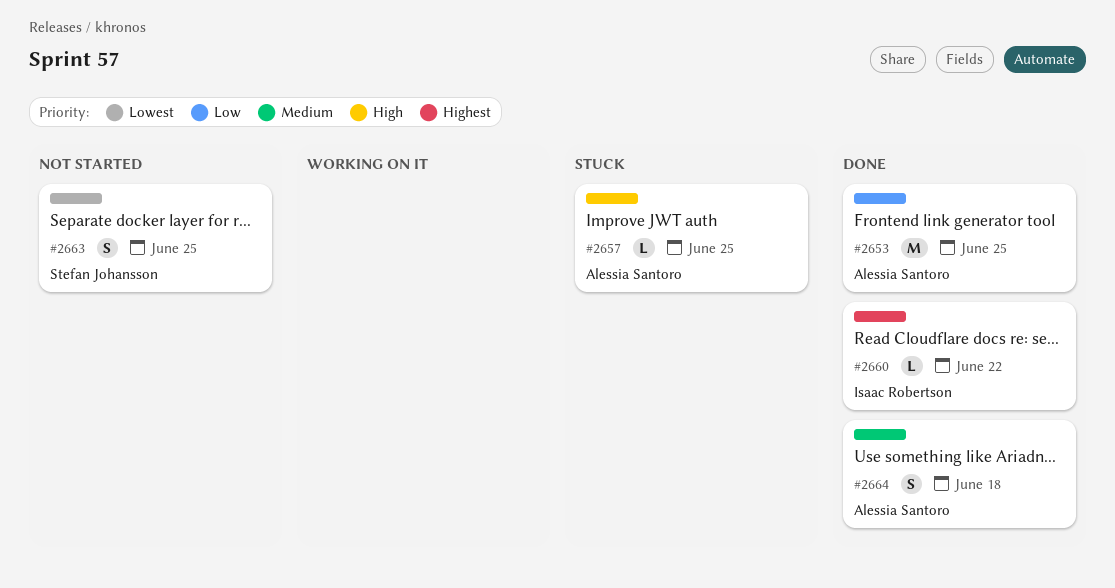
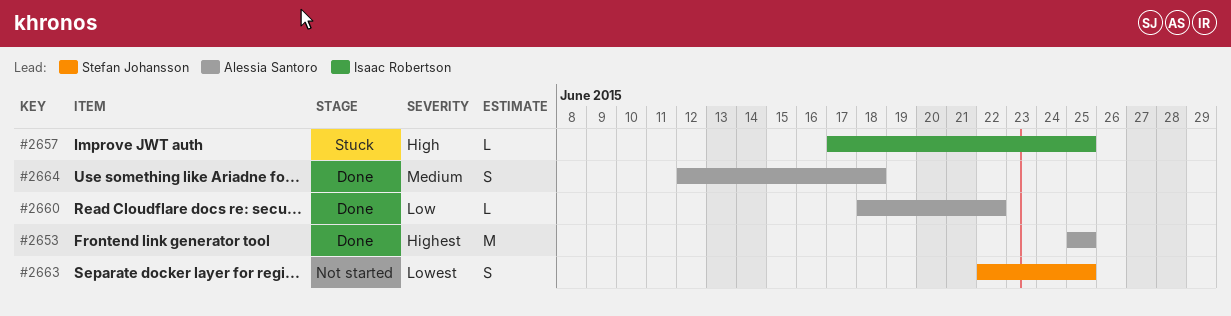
#2653, priority: Low -> Highest
#2657, owner: Alessia Santoro -> Isaac Robertson
#2660, owner: Isaac Robertson -> Alessia Santoro
#2660, priority: Highest -> Low

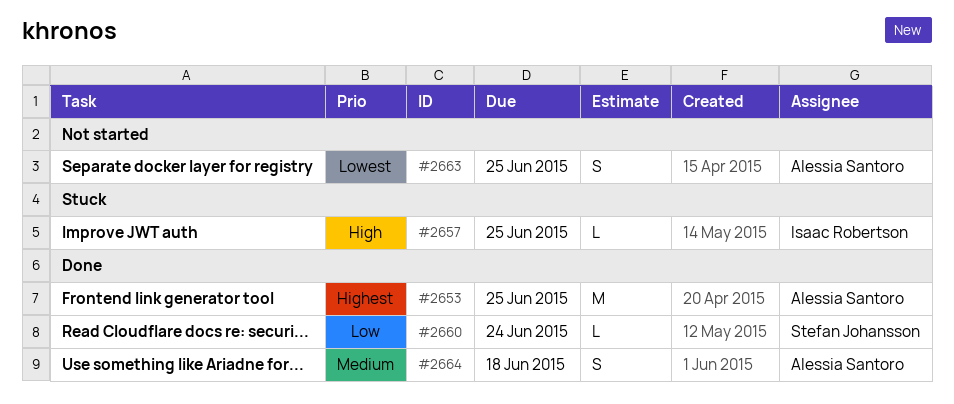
#2660, owner: Alessia Santoro -> Stefan Johansson
#2660, due: Jun 22 -> Jun 24
#2663, owner: Stefan Johansson -> Alessia Santoro

